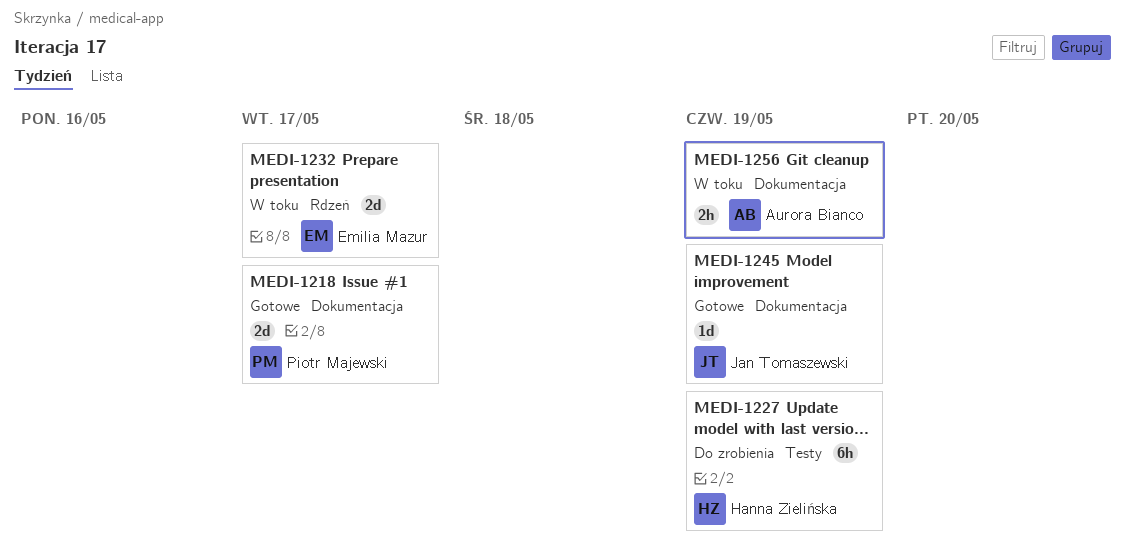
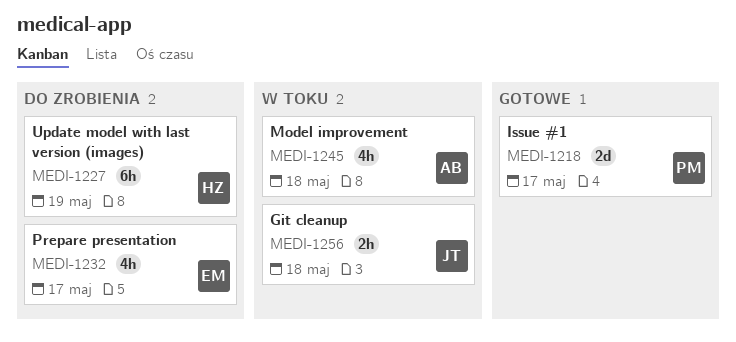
MEDI-1232, status: W toku -> Do zrobienia
MEDI-1232, estimate: 2d -> 4h
MEDI-1245, status: Gotowe -> W toku
MEDI-1245, owner: Jan Tomaszewski -> Aurora Bianco
MEDI-1245, estimate: 1d -> 4h
MEDI-1245, due: May 19 -> May 18
MEDI-1256, owner: Aurora Bianco -> Jan Tomaszewski
MEDI-1256, due: May 19 -> May 18

